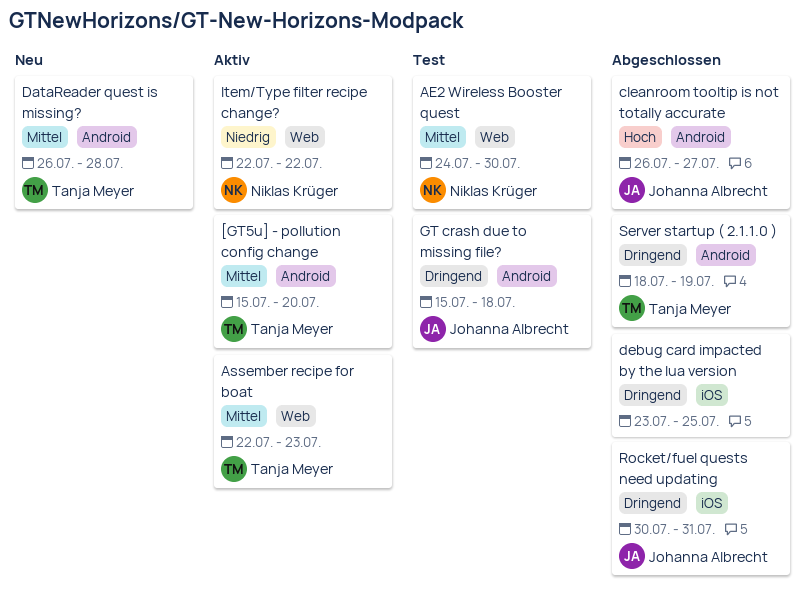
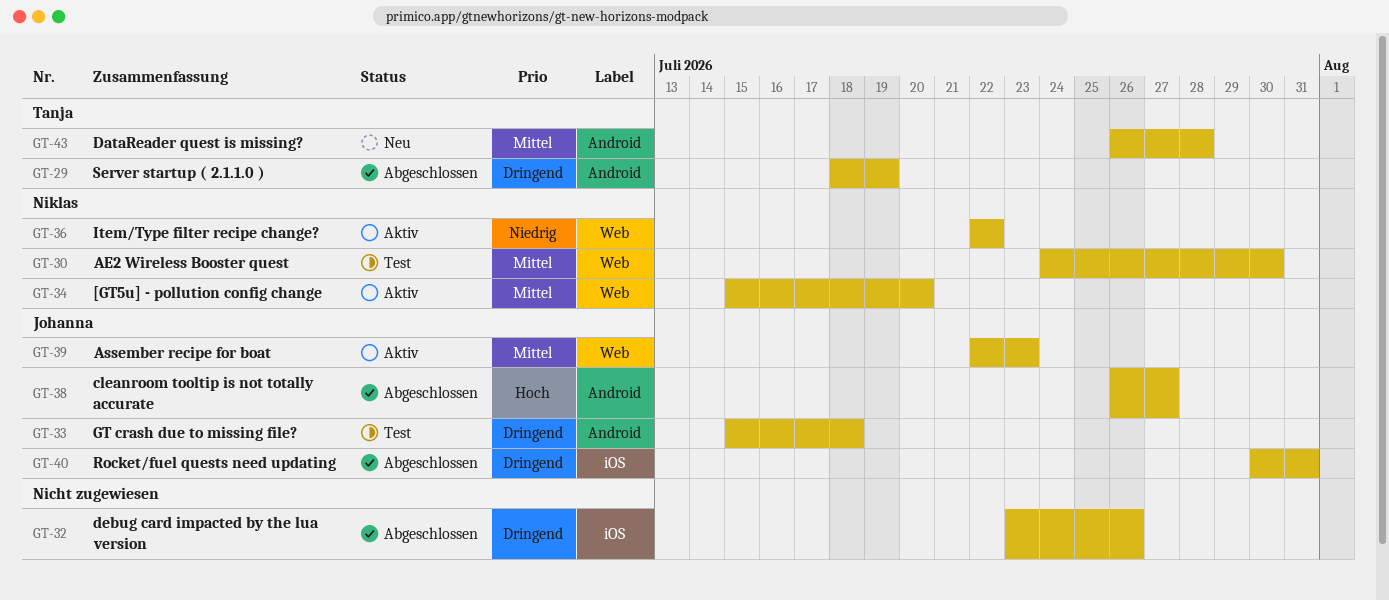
[GT5u] - pollution config change, owner: Tanja Meyer -> Niklas Krüger
[GT5u] - pollution config change, label: Android -> Web
Assember recipe for boat, owner: Tanja Meyer -> Johanna Albrecht
debug card impacted by the lua version, due: Jul 25 -> Jul 26

